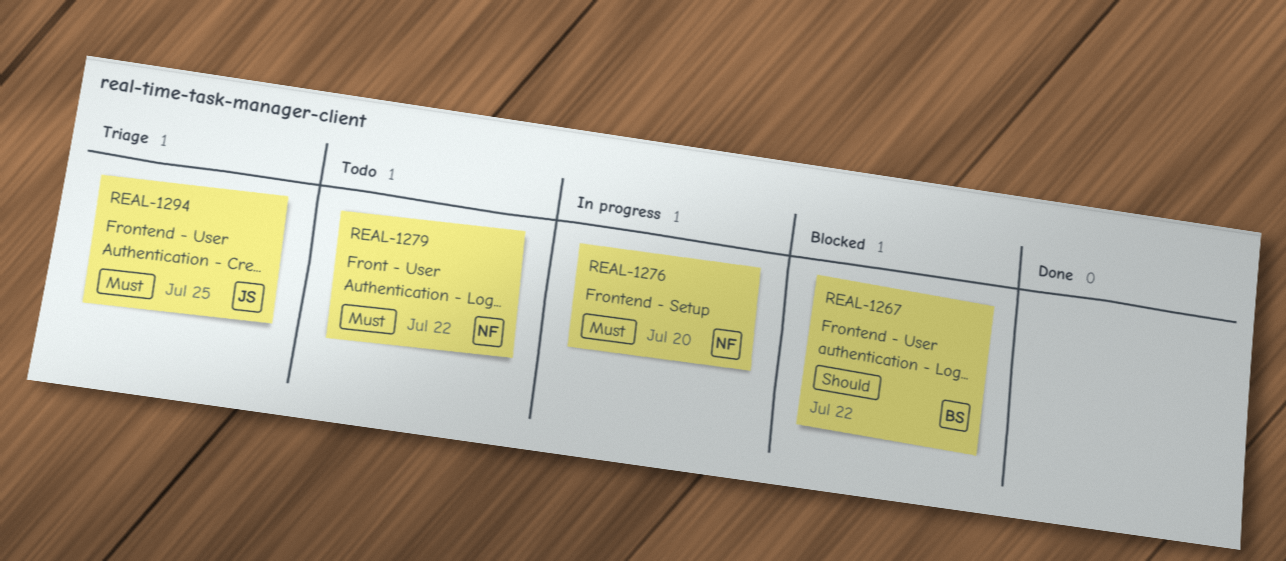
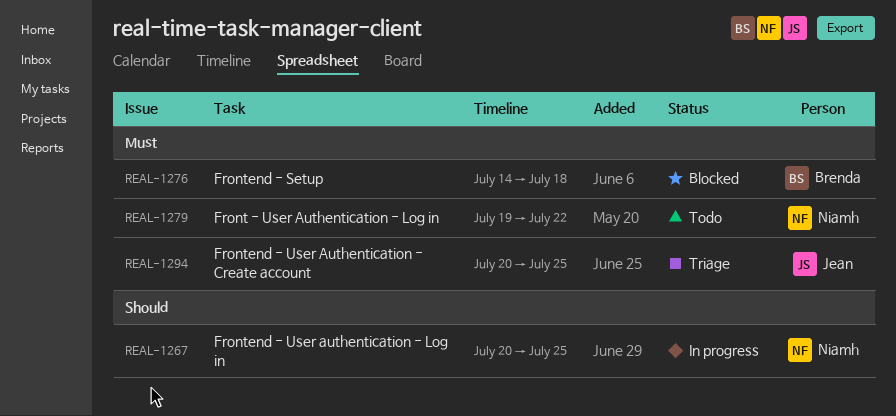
REAL-1267, status: Blocked -> In progress
REAL-1267, owner: Brenda -> Niamh
REAL-1267, due: Jul 22 -> Jul 25
REAL-1276, status: In progress -> Blocked
REAL-1276, owner: Niamh -> Brenda
REAL-1276, due: Jul 20 -> Jul 18

